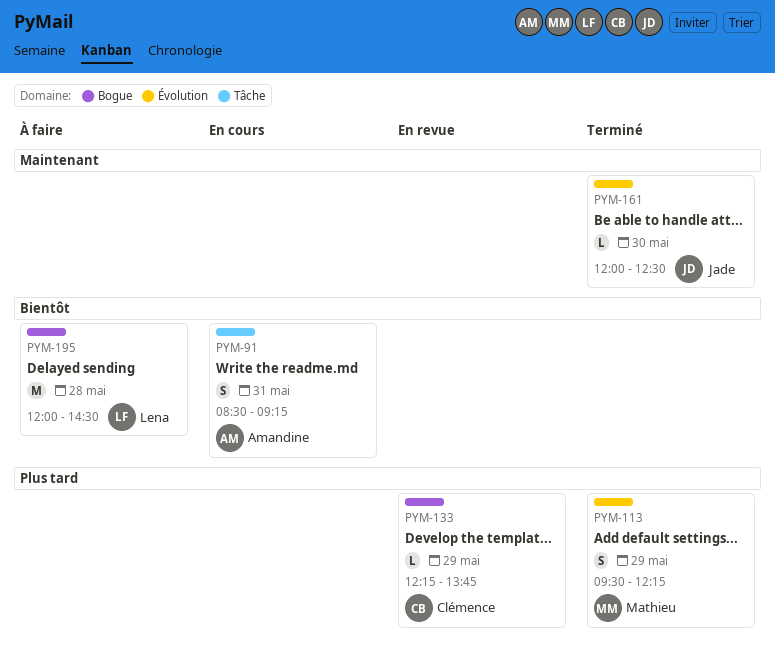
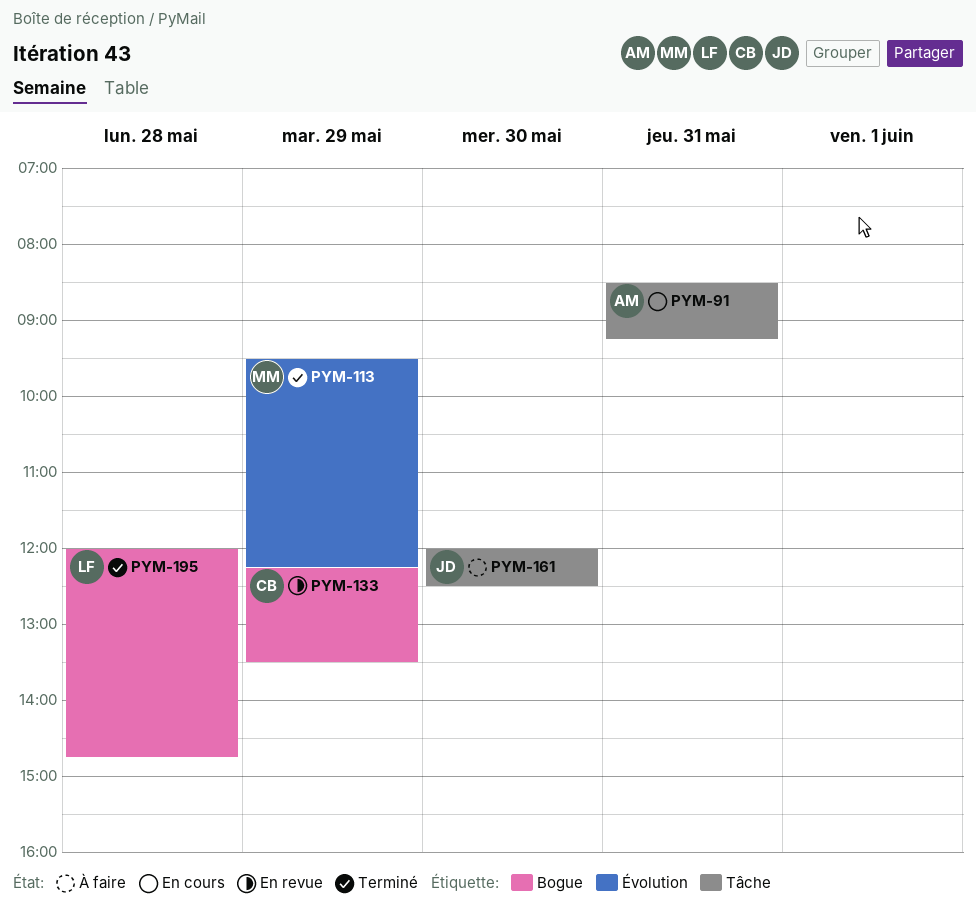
PYM-133, ends: 13:45 -> 13:30
PYM-161, status: Terminé -> À faire
PYM-161, label: Évolution -> Tâche
PYM-195, status: À faire -> Terminé
PYM-195, ends: 14:30 -> 14:45

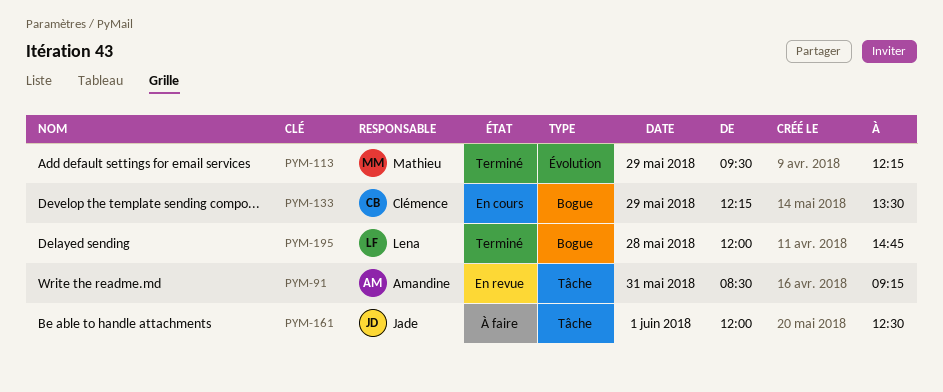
PYM-91, status: En cours -> En revue
PYM-133, status: En revue -> En cours
PYM-161, day: May 30 -> Jun 1

